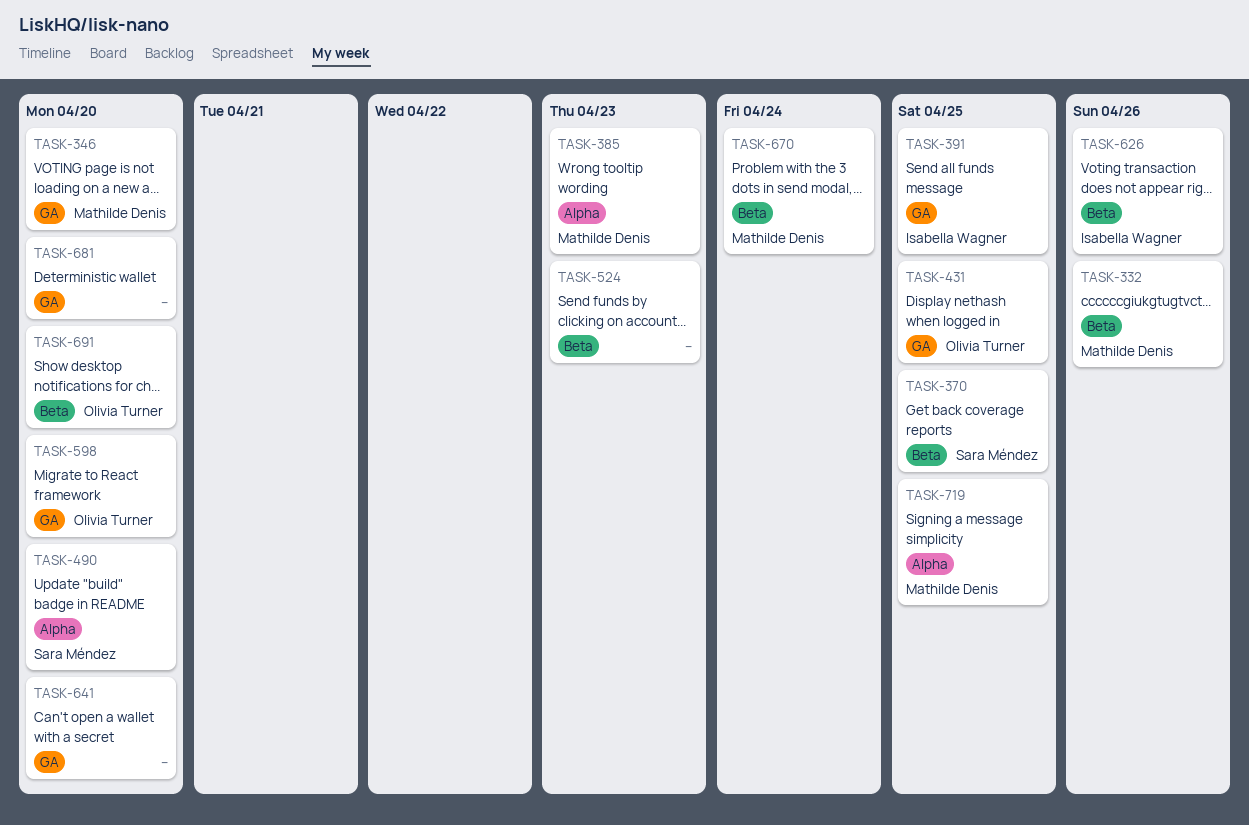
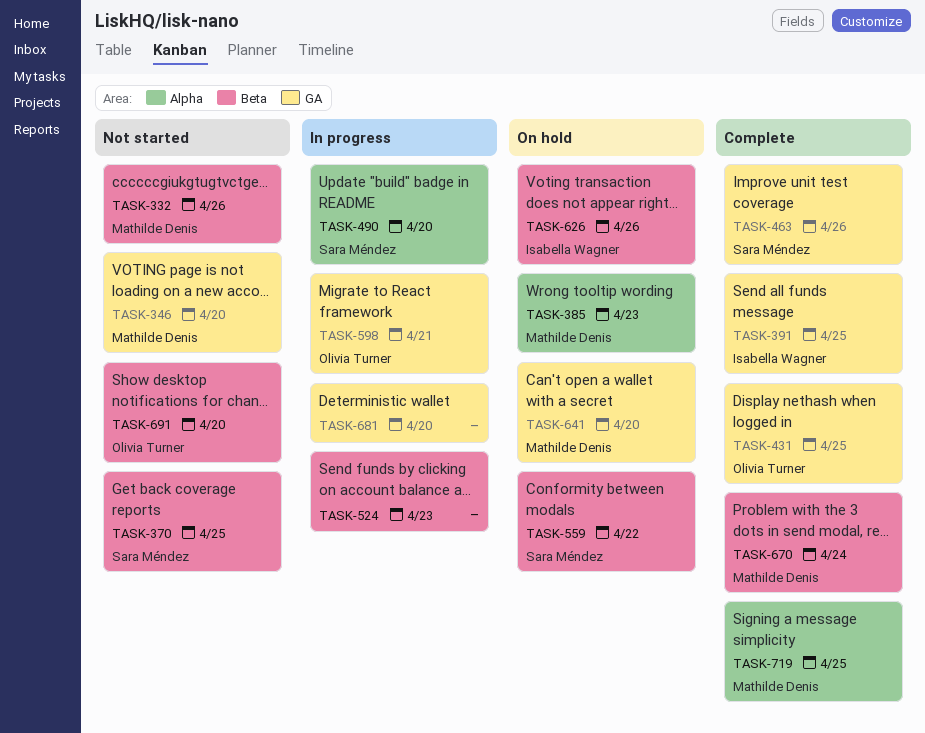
TASK-463: none -> present
TASK-559: none -> present
TASK-598, due: Apr 20 -> Apr 21
TASK-641, owner: none -> Mathilde Denis

